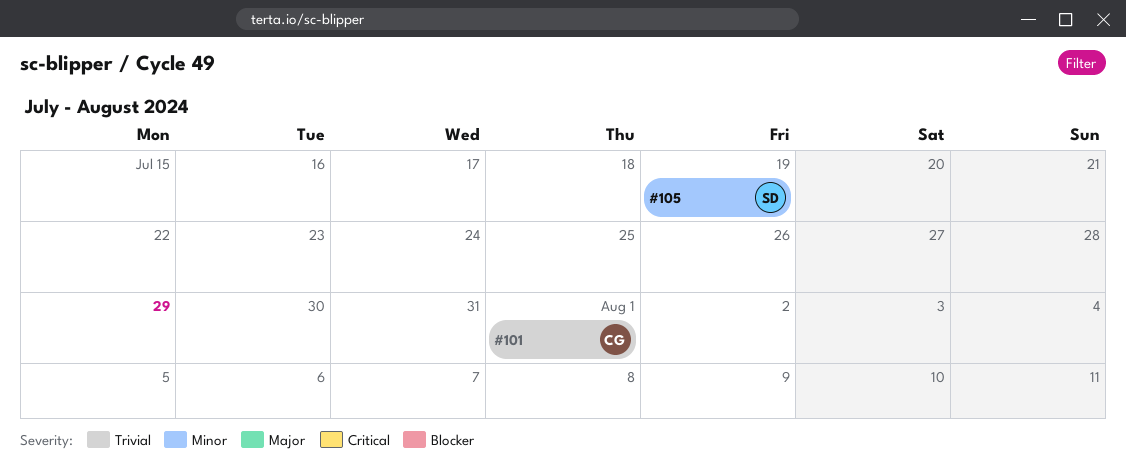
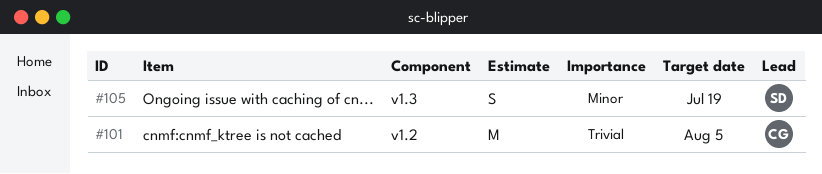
#101, due: Aug 1 -> Aug 5

